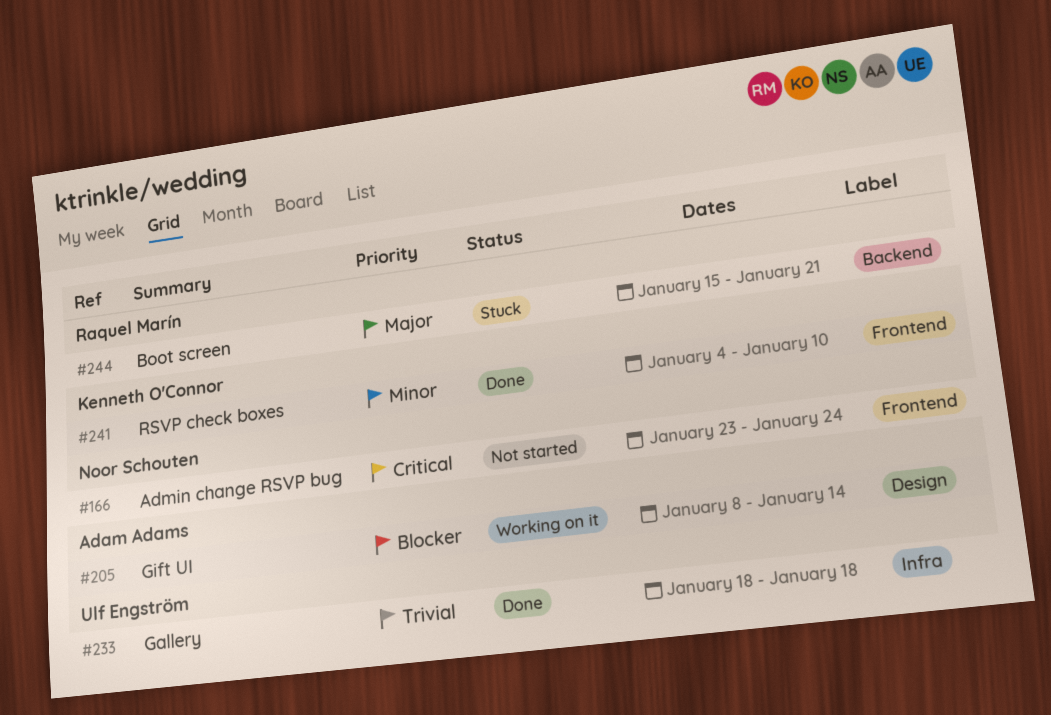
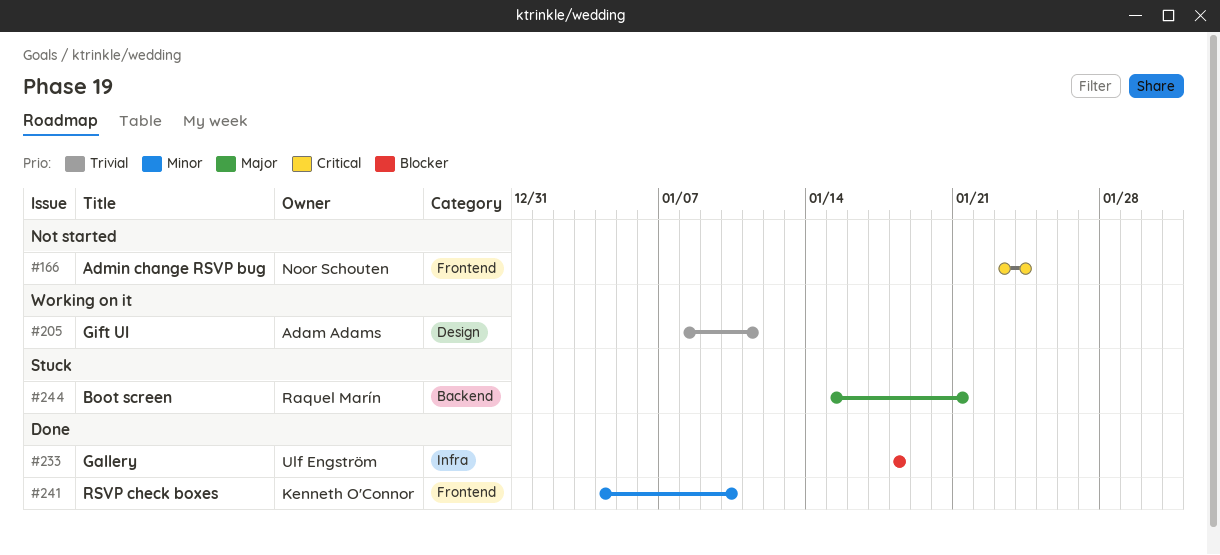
#205, priority: Blocker -> Trivial
#205, due: Jan 14 -> Jan 11
#233, priority: Trivial -> Blocker

